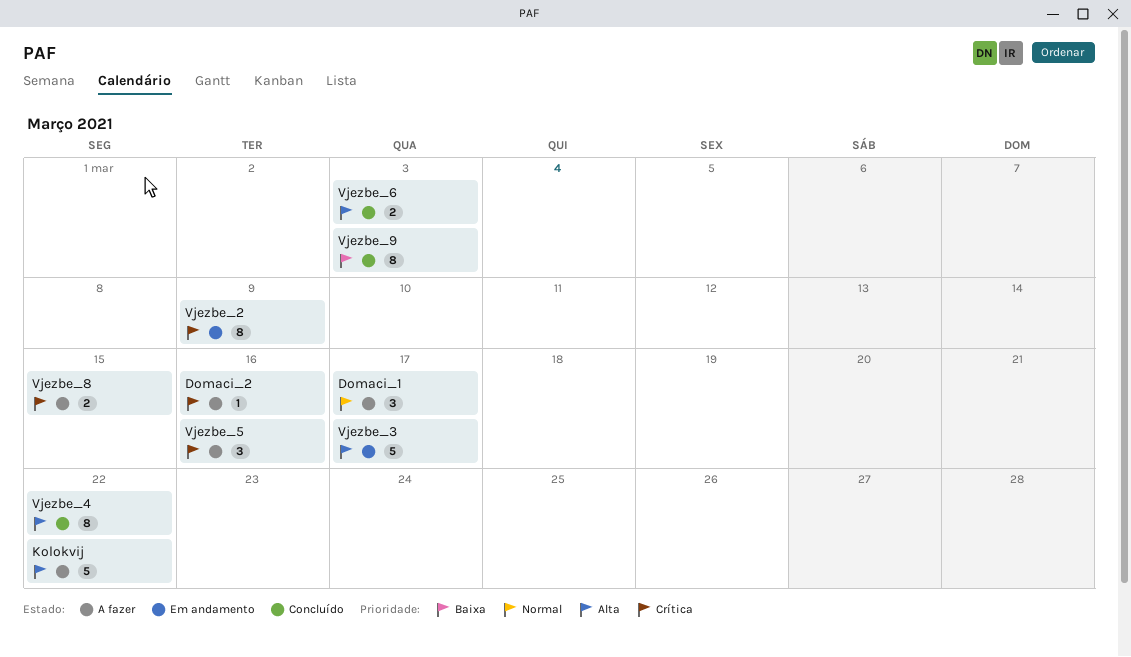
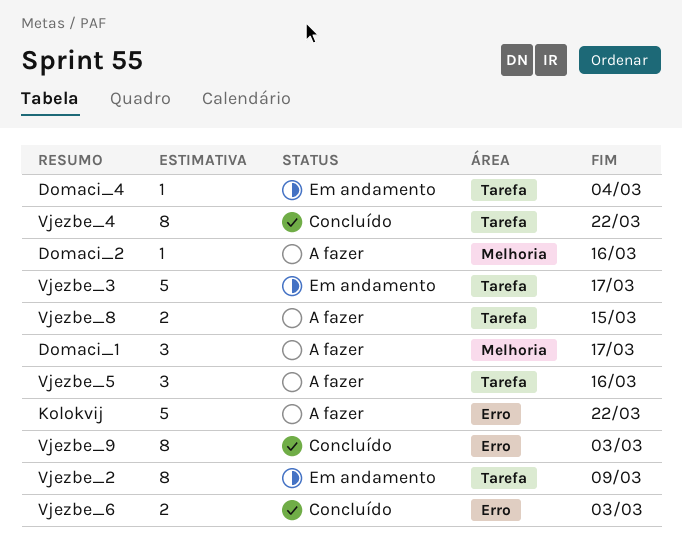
Domaci_4: none -> present

